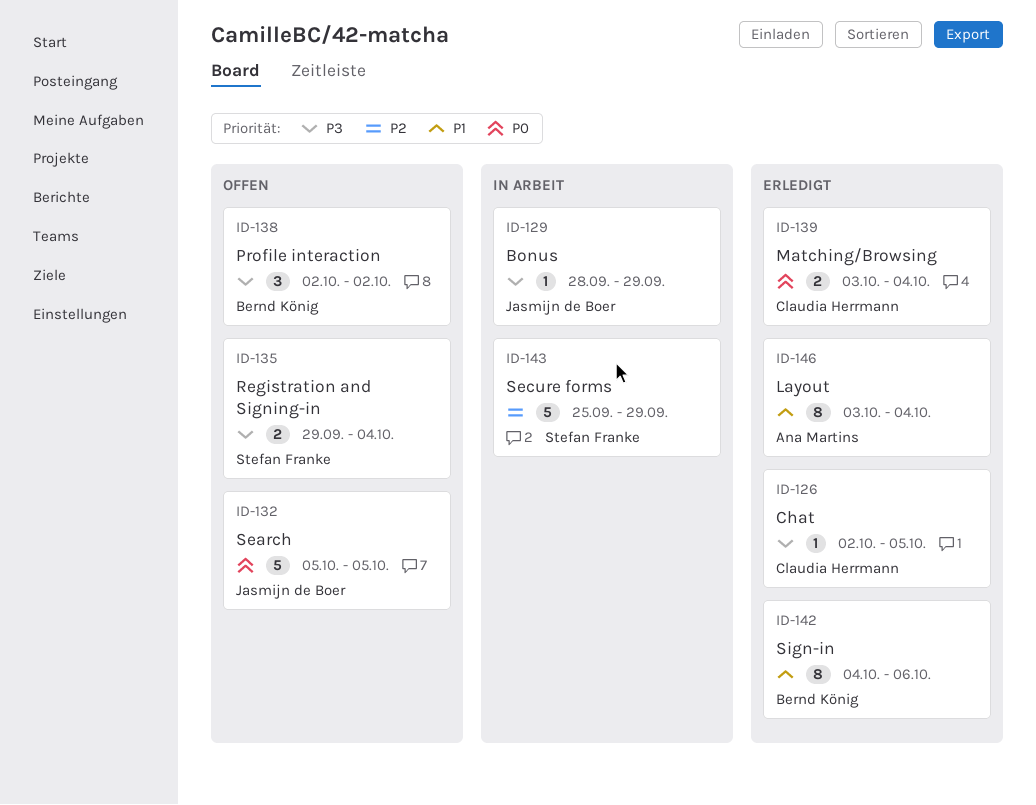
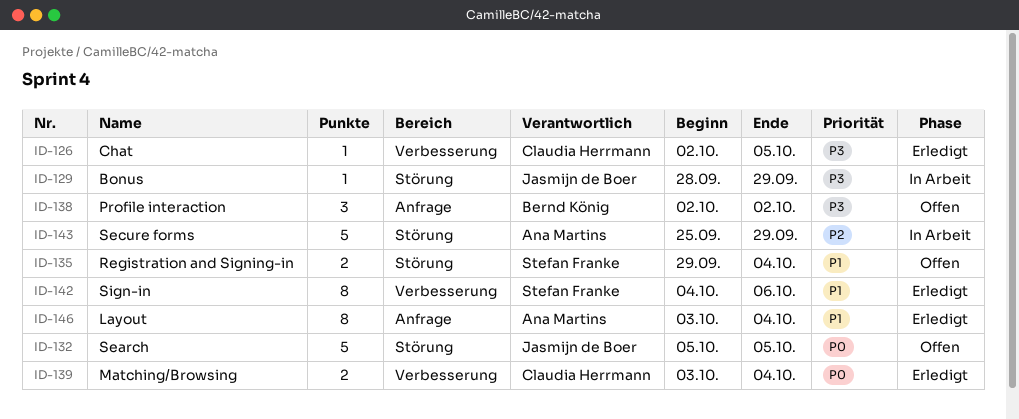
ID-135, priority: P3 -> P1
ID-142, owner: Bernd König -> Stefan Franke
ID-143, owner: Stefan Franke -> Ana Martins

